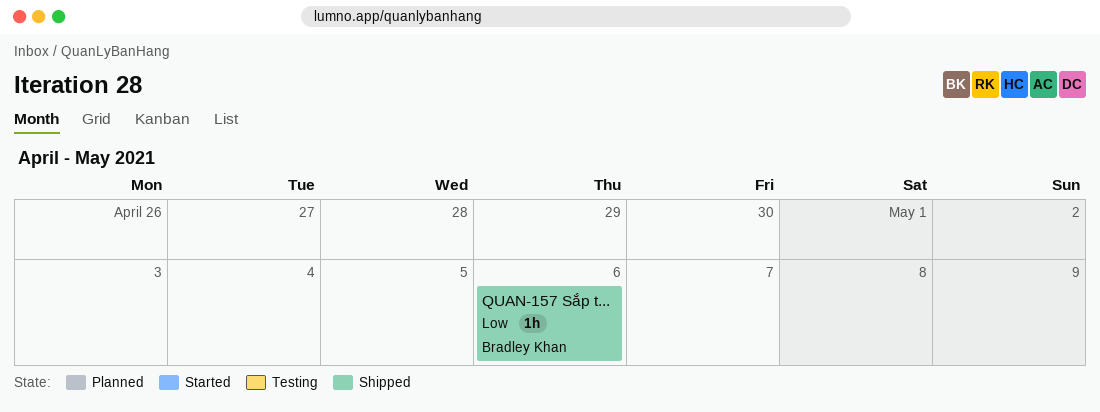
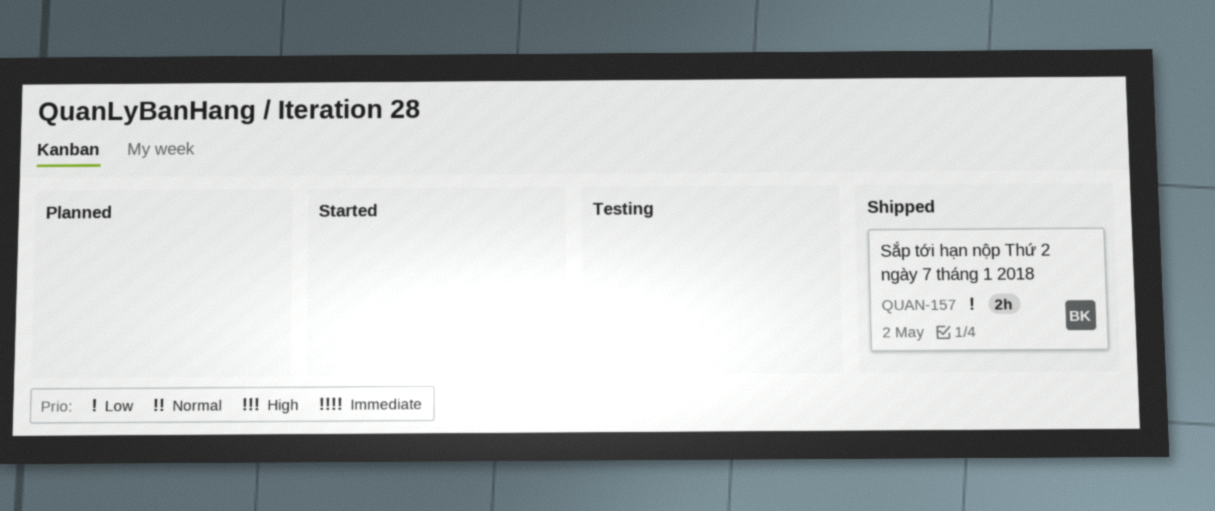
QUAN-157, estimate: 1h -> 2h
QUAN-157, due: May 6 -> May 2

